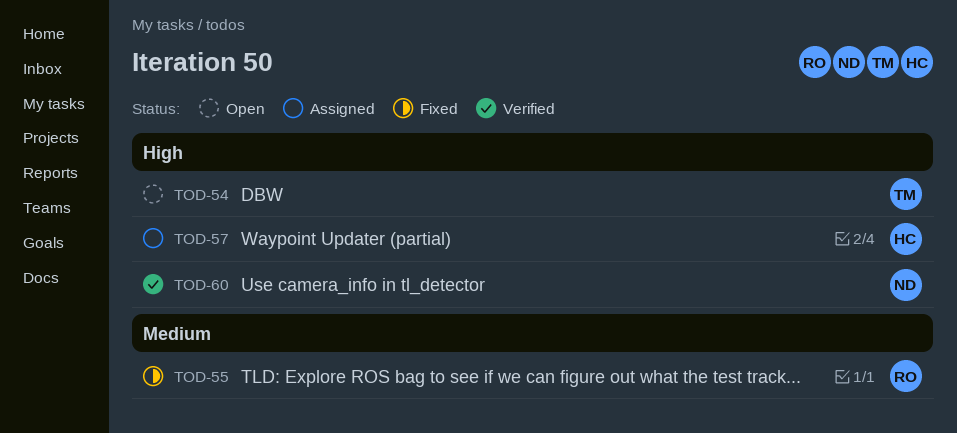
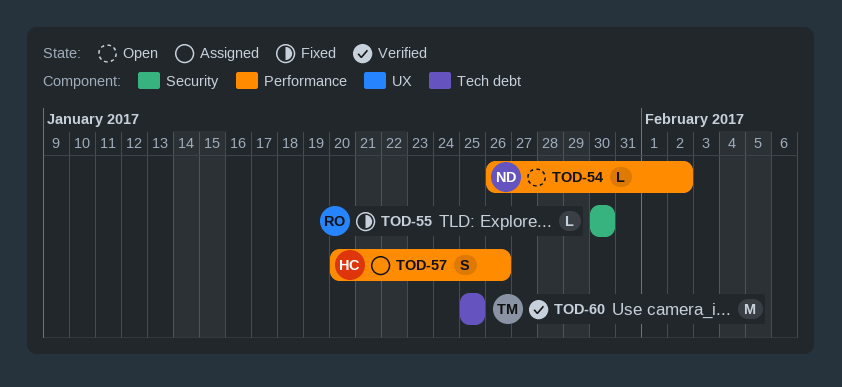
TOD-54, owner: TM -> ND
TOD-60, owner: ND -> TM

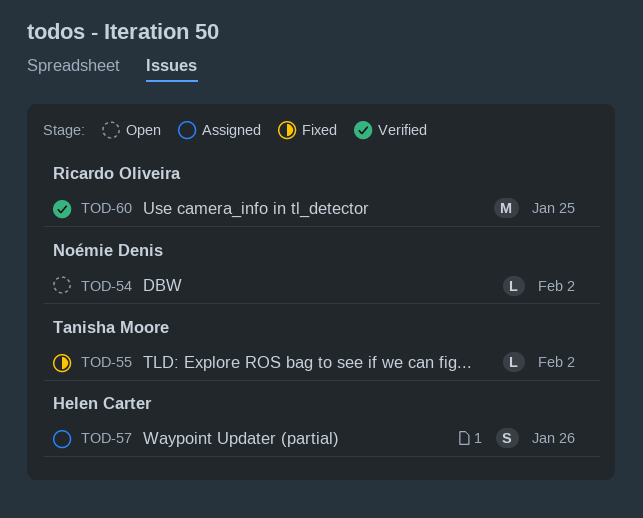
TOD-55, owner: Ricardo Oliveira -> Tanisha Moore
TOD-55, due: Jan 30 -> Feb 2
TOD-60, owner: Tanisha Moore -> Ricardo Oliveira

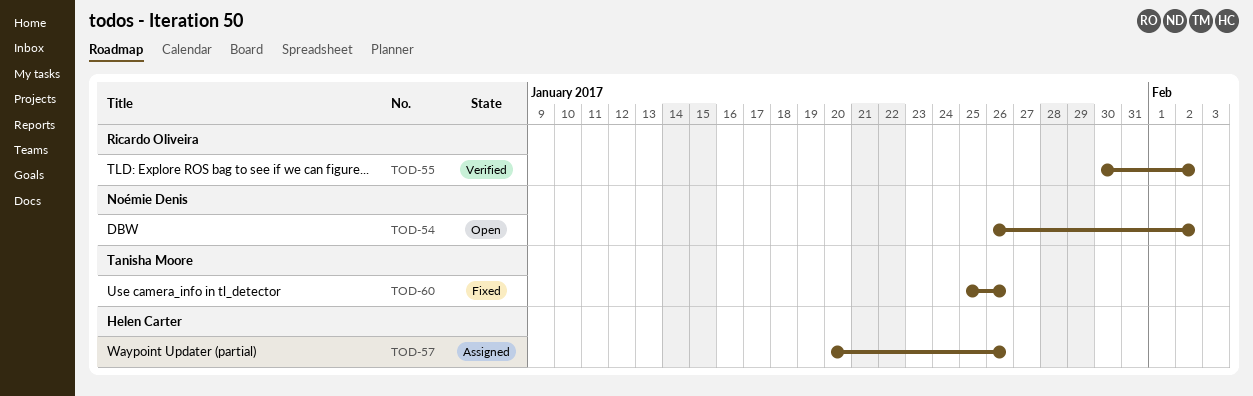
TOD-55, status: Fixed -> Verified
TOD-55, owner: Tanisha Moore -> Ricardo Oliveira
TOD-60, status: Verified -> Fixed
TOD-60, owner: Ricardo Oliveira -> Tanisha Moore
TOD-60, due: Jan 25 -> Jan 26

